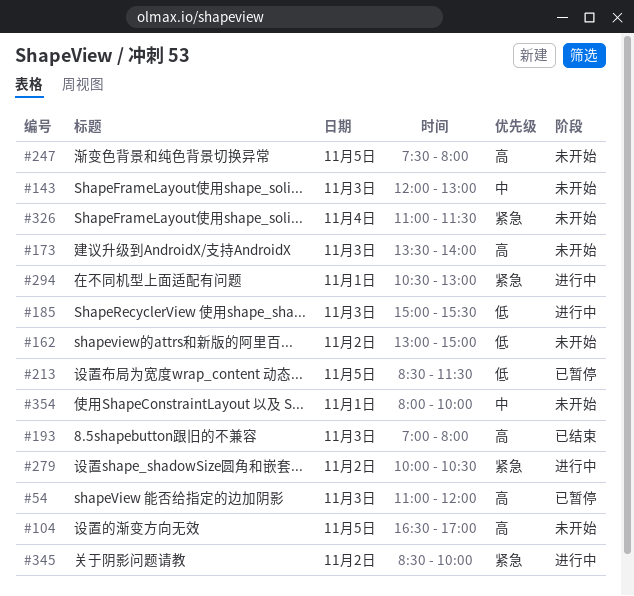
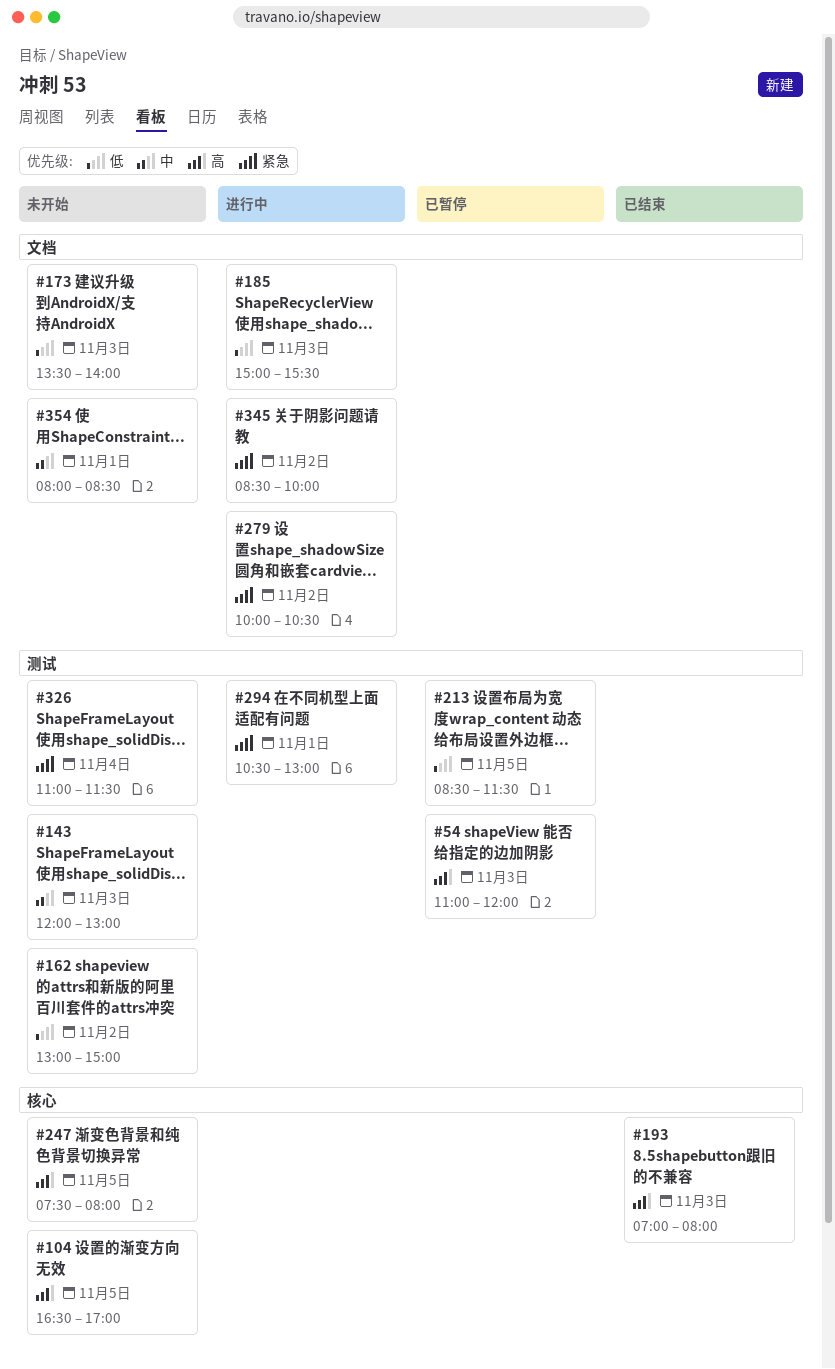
#173, priority: 高 -> 低
#354, ends: 10:00 -> 08:30

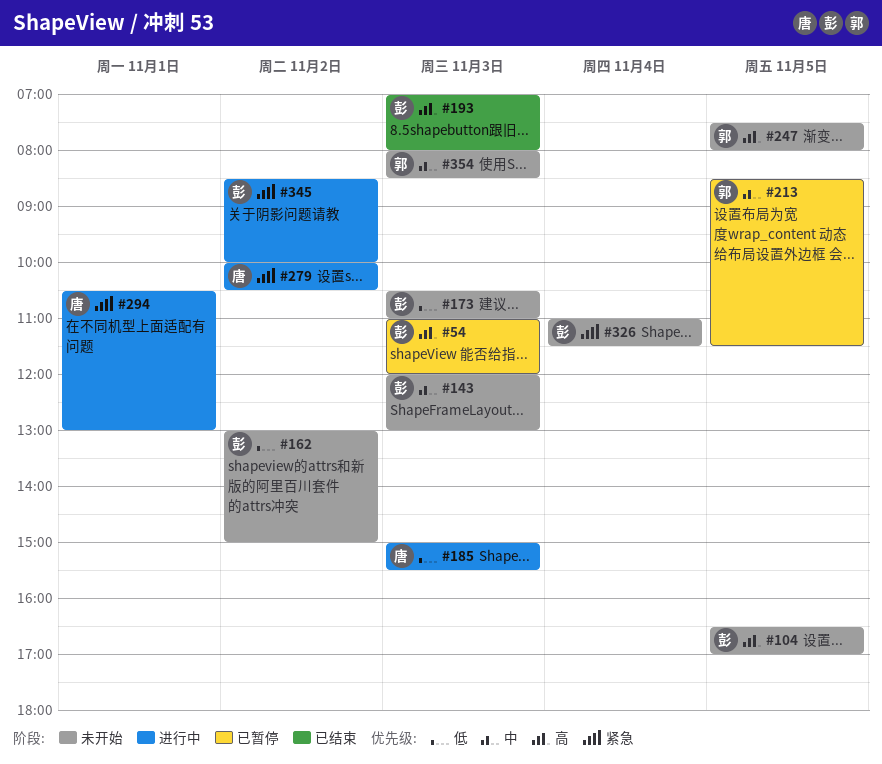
#173, begins: 13:30 -> 10:30
#173, ends: 14:00 -> 11:00
#213, priority: 低 -> 中
#354, day: Nov 1 -> Nov 3

